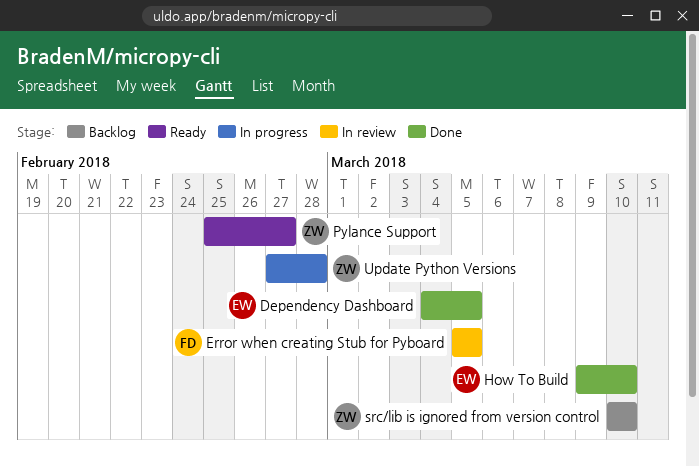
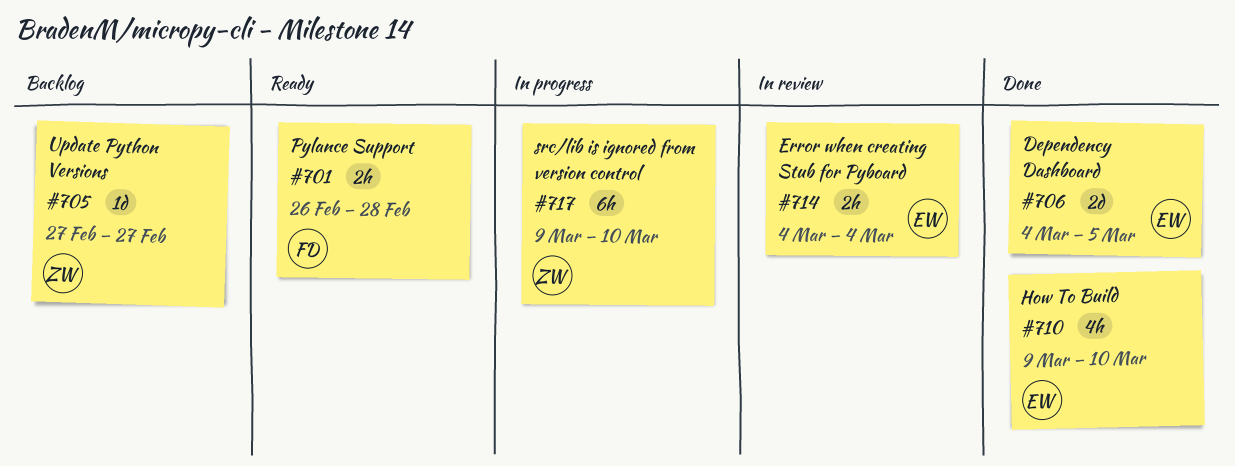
Error when creating Stub for Pyboard, owner: FD -> EW
Error when creating Stub for Pyboard, start: Mar 5 -> Mar 4
Error when creating Stub for Pyboard, due: Mar 5 -> Mar 4
Pylance Support, owner: ZW -> FD
Pylance Support, start: Feb 25 -> Feb 26
Pylance Support, due: Feb 27 -> Feb 28
src/lib is ignored from version control, status: Backlog -> In progress
src/lib is ignored from version control, start: Mar 10 -> Mar 9
Update Python Versions, status: In progress -> Backlog
Update Python Versions, due: Feb 28 -> Feb 27

